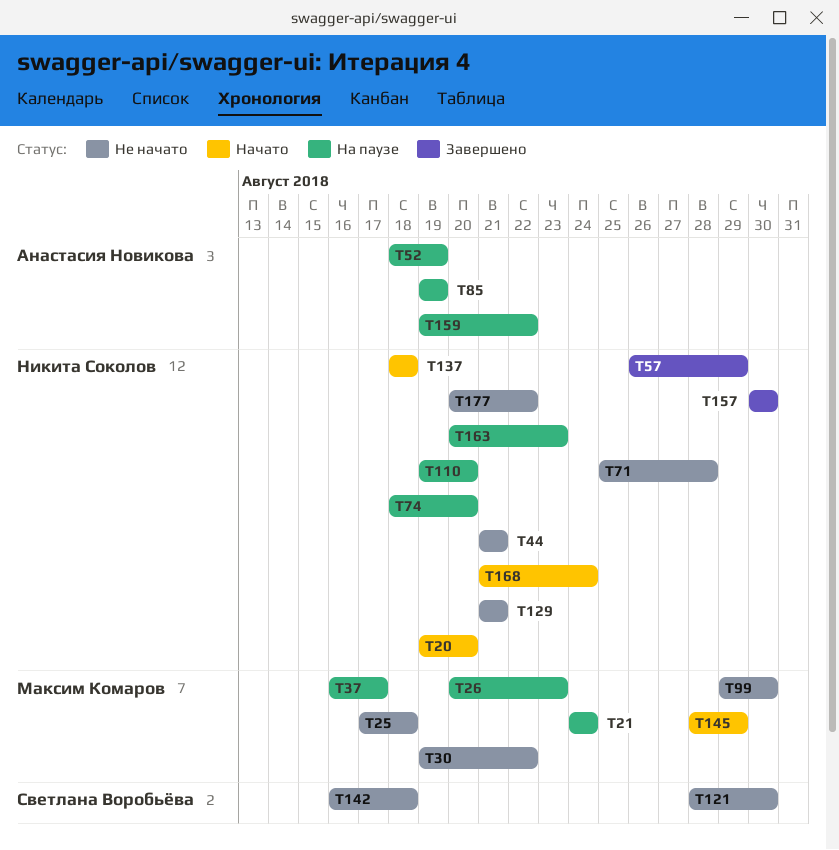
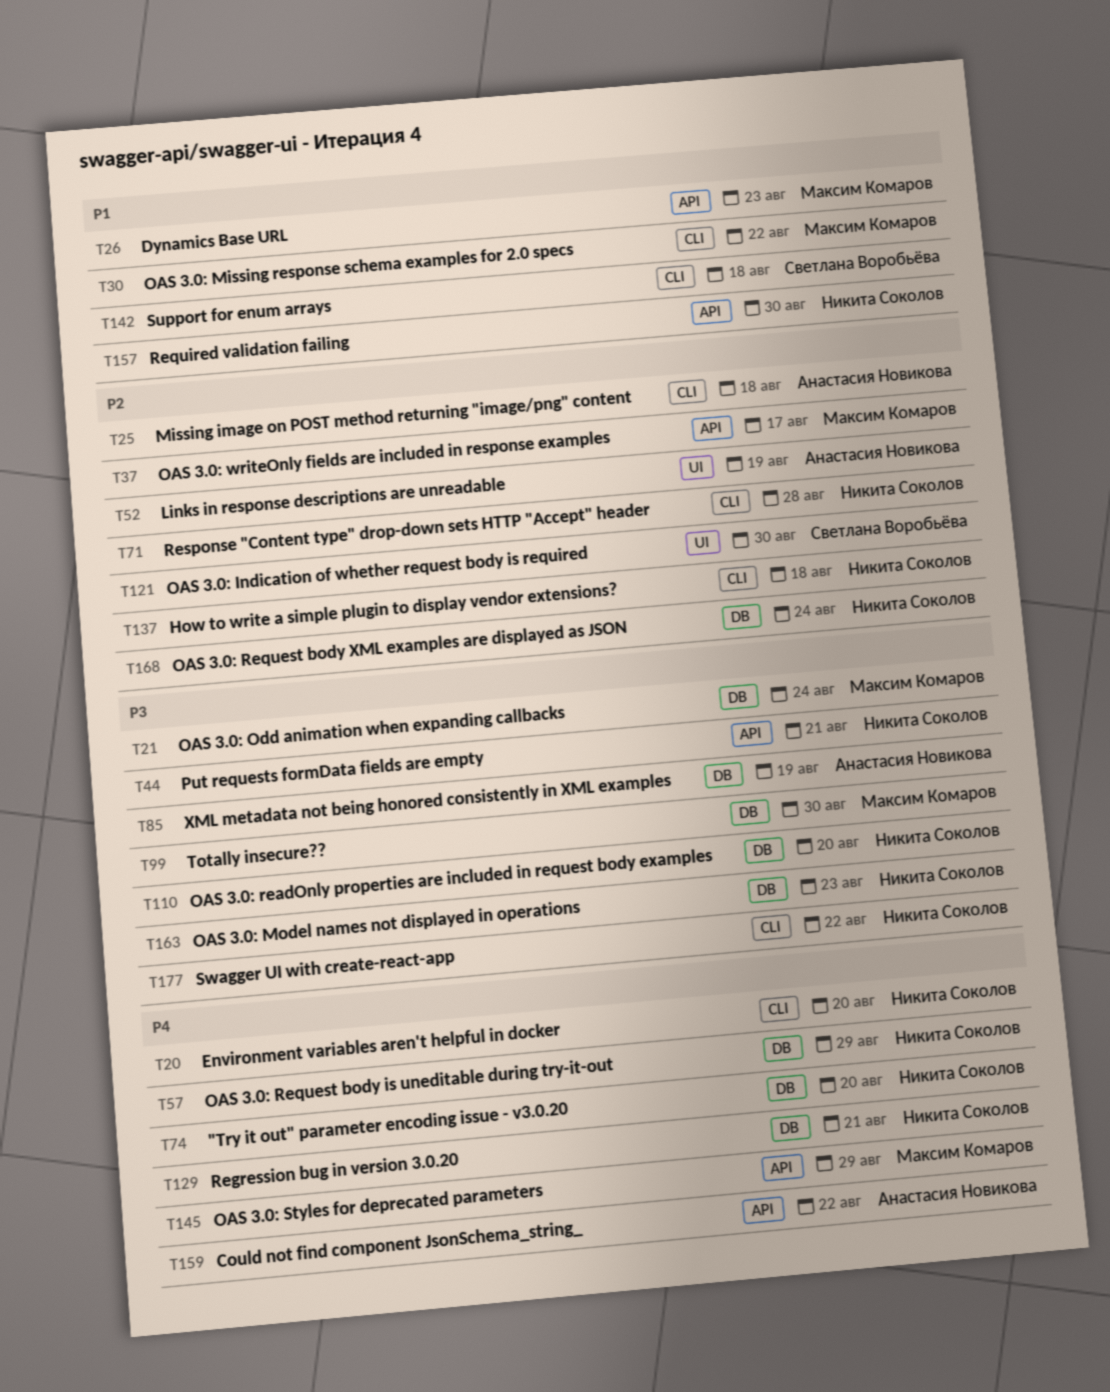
T25, owner: Максим Комаров -> Анастасия Новикова

